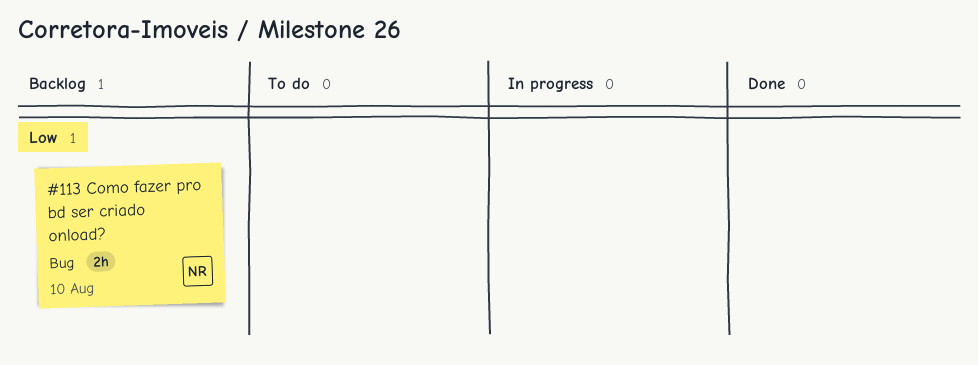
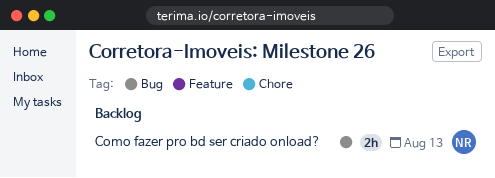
Como fazer pro bd ser criado onload?, due: Aug 10 -> Aug 13

